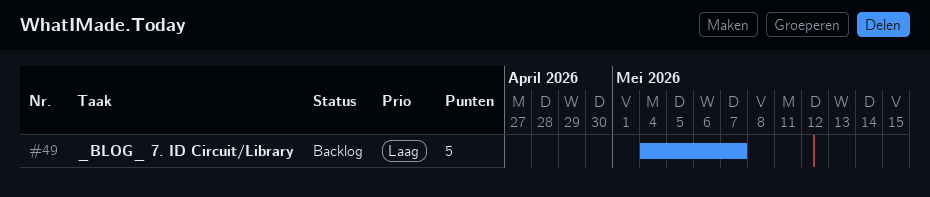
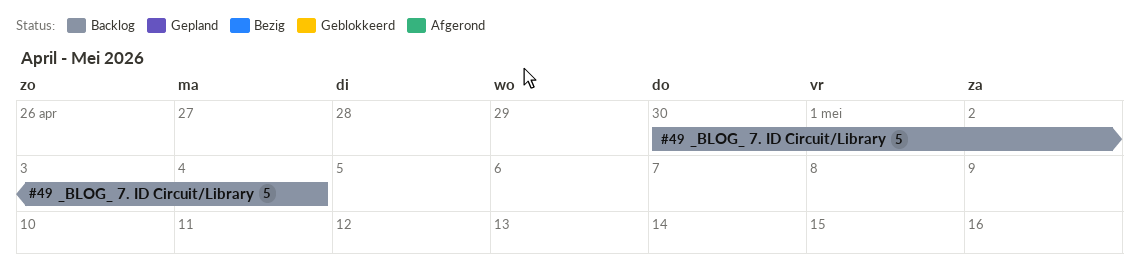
#49, start: May 4 -> Apr 30
#49, due: May 7 -> May 4

